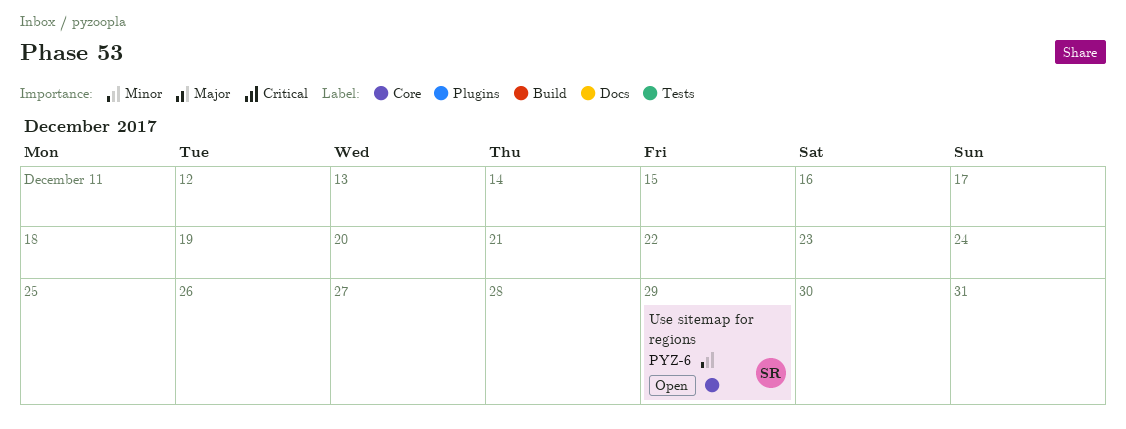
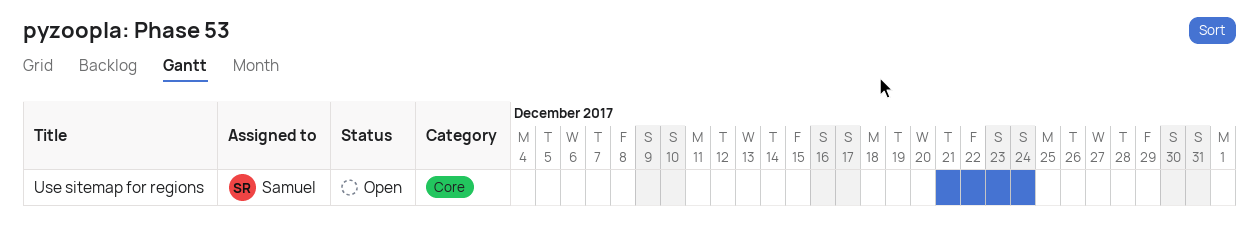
Use sitemap for regions, due: Dec 29 -> Dec 24

